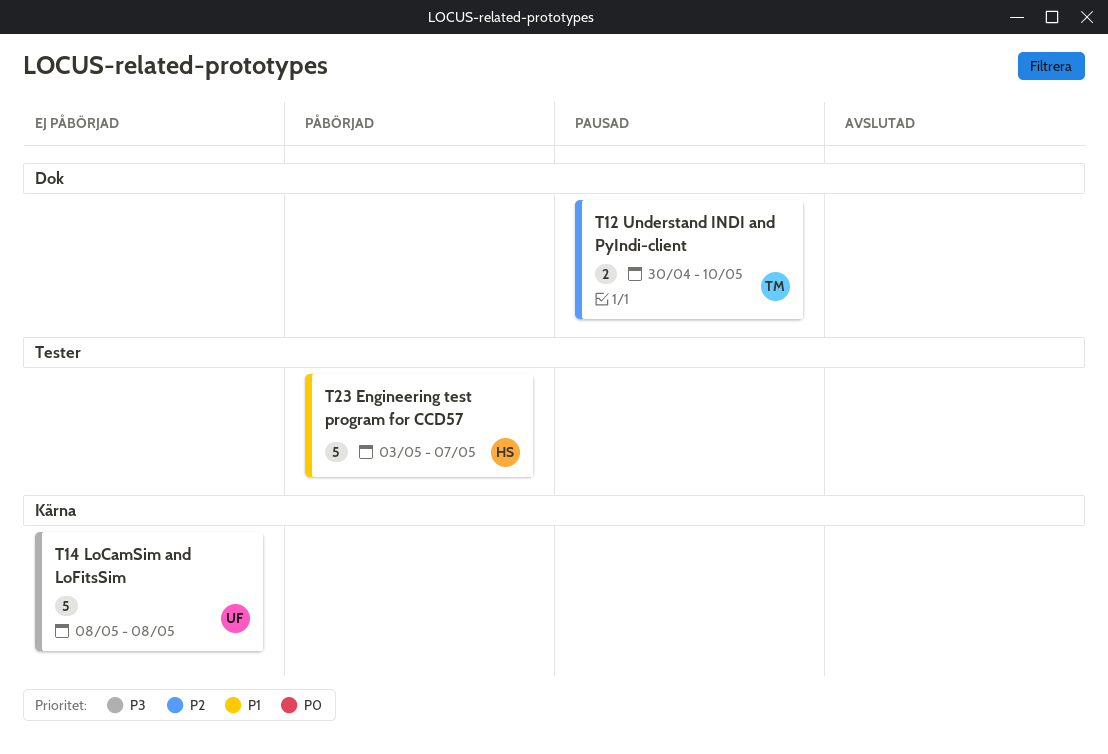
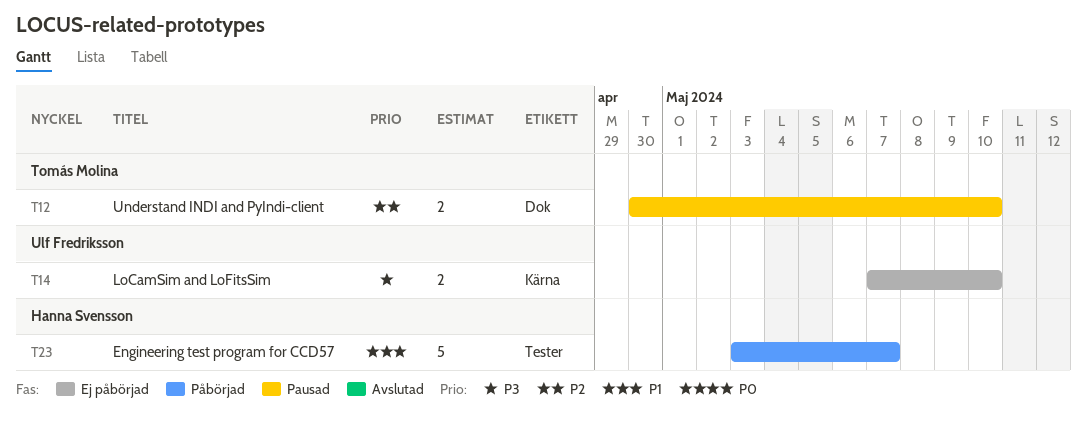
T14, estimate: 5 -> 2
T14, start: May 8 -> May 7
T14, due: May 8 -> May 10

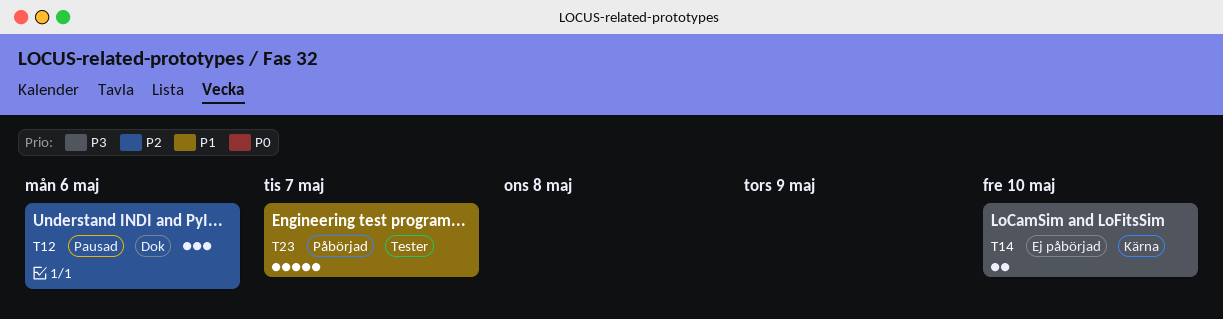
T12, estimate: 2 -> 3
T12, due: May 10 -> May 6

